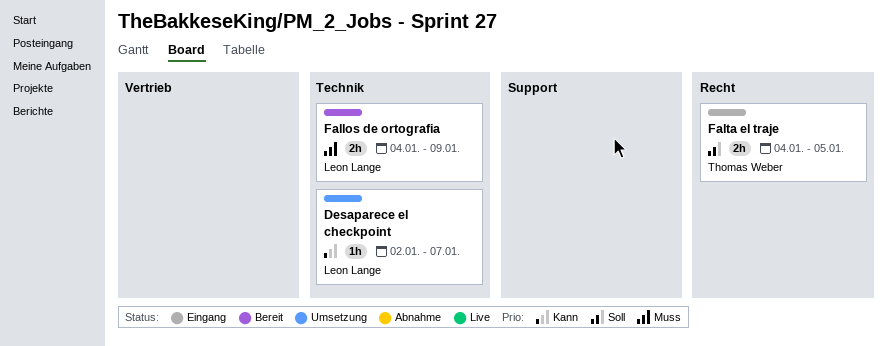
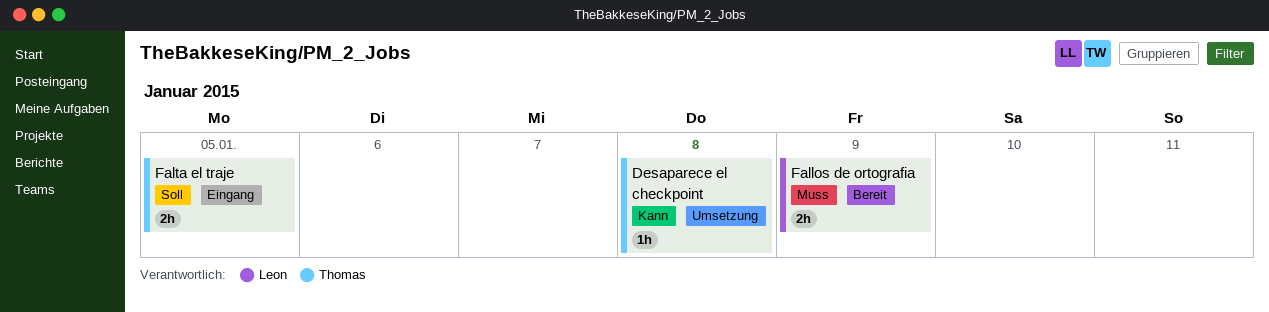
Desaparece el checkpoint, owner: Leon Lange -> Thomas Weber
Desaparece el checkpoint, due: Jan 7 -> Jan 8

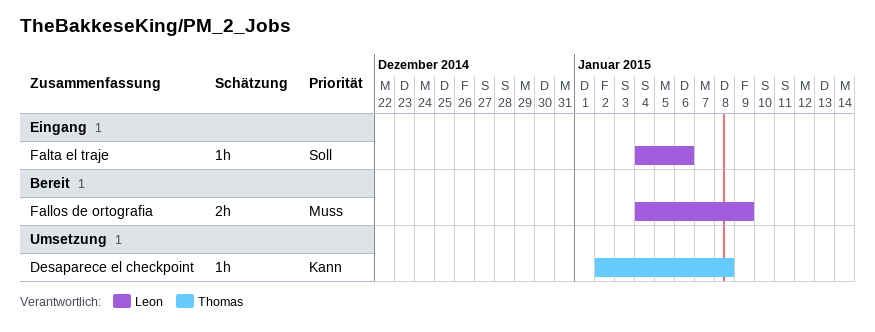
Falta el traje, owner: Thomas -> Leon
Falta el traje, estimate: 2h -> 1h
Falta el traje, due: Jan 5 -> Jan 6

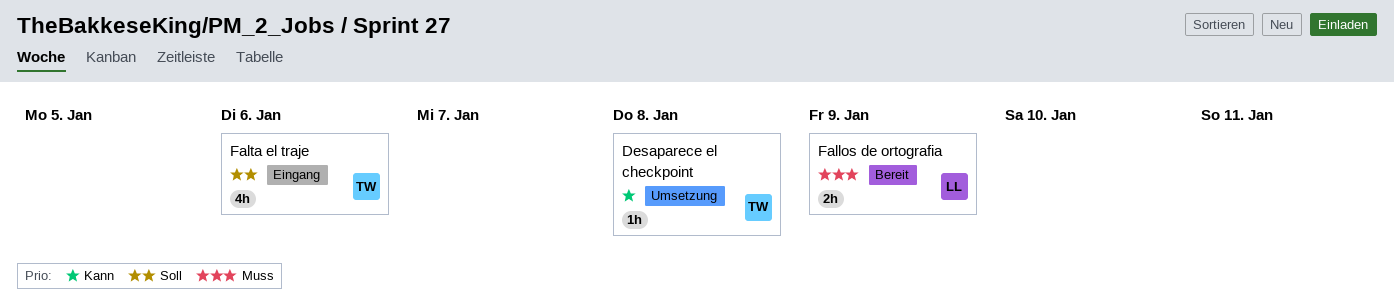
Falta el traje, owner: Leon -> Thomas
Falta el traje, estimate: 1h -> 4h

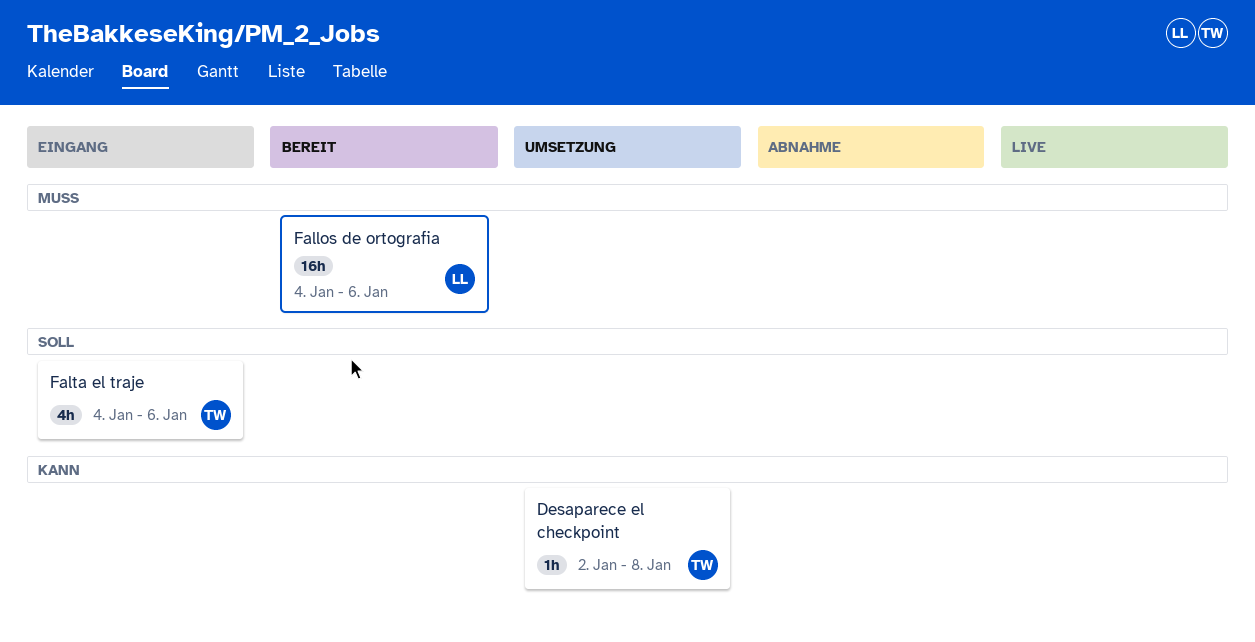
Fallos de ortografia, estimate: 2h -> 16h
Fallos de ortografia, due: Jan 9 -> Jan 6

